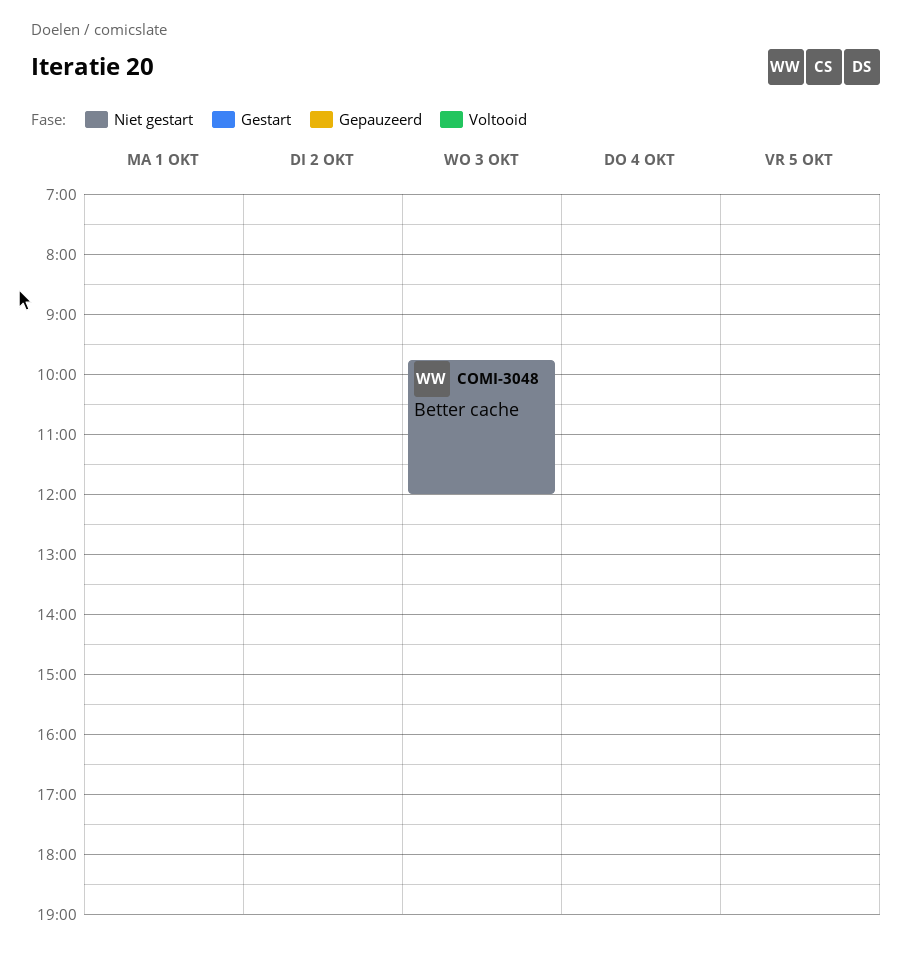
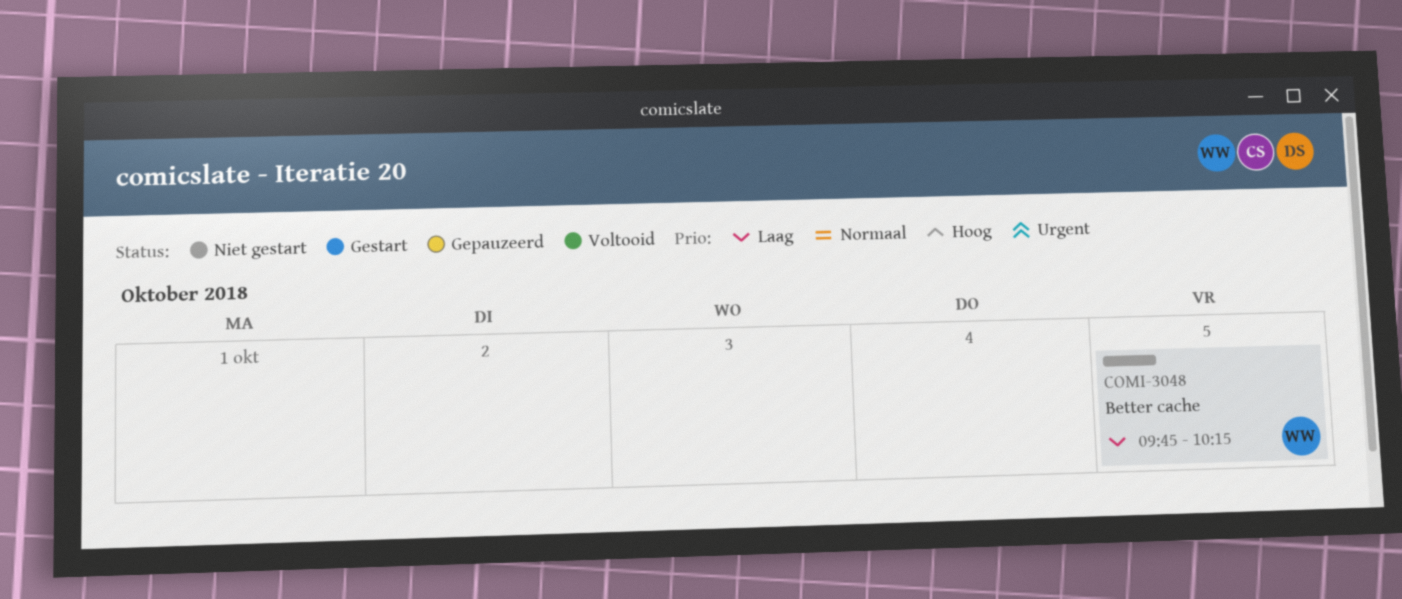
COMI-3048, day: Oct 3 -> Oct 5
COMI-3048, ends: 12:00 -> 10:15

